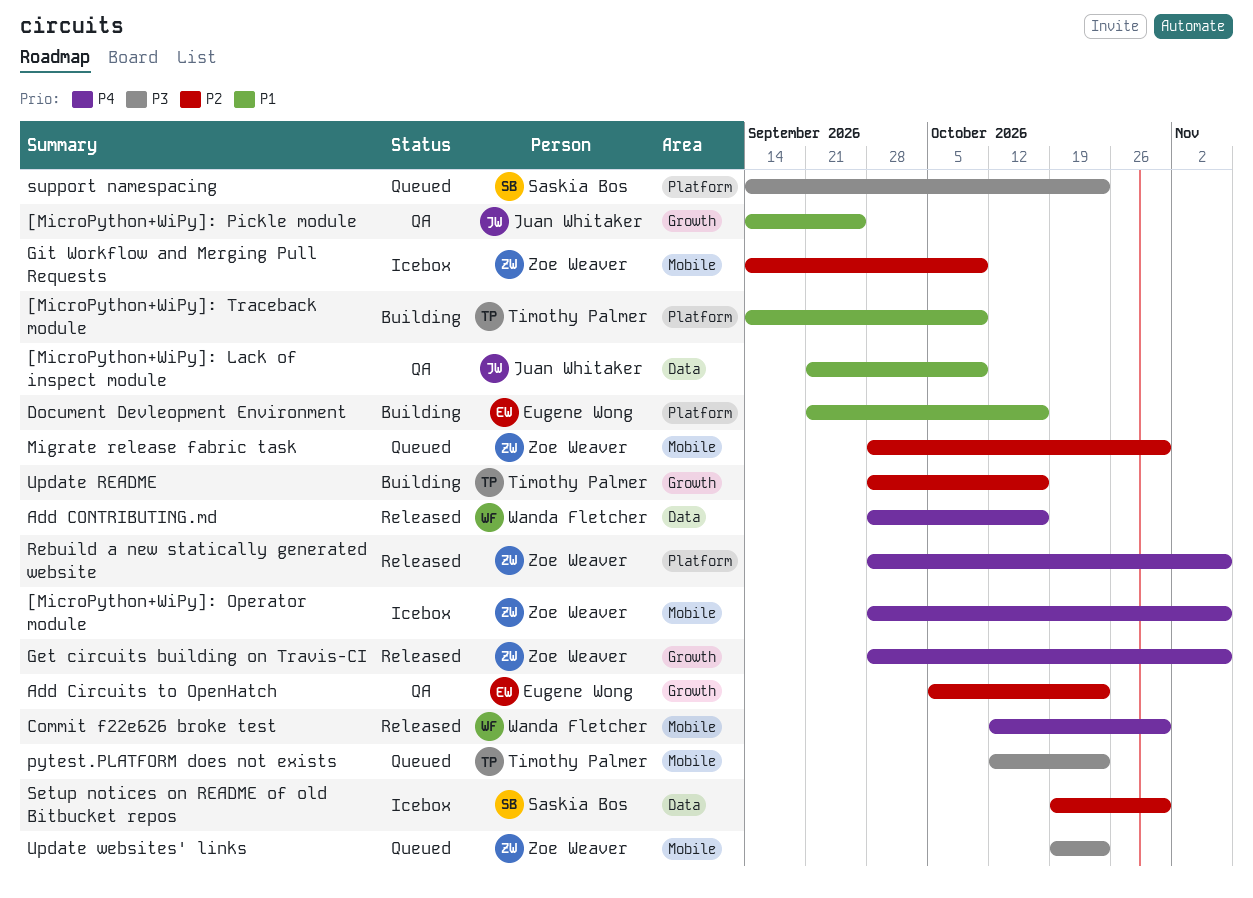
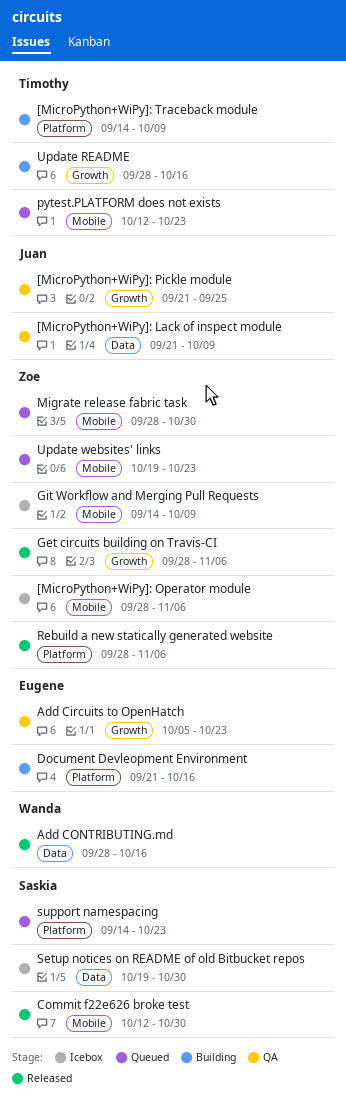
[MicroPython+WiPy]: Pickle module, start: Sep 14 -> Sep 21
Commit f22e626 broke test, owner: Wanda Fletcher -> Saskia Bos

